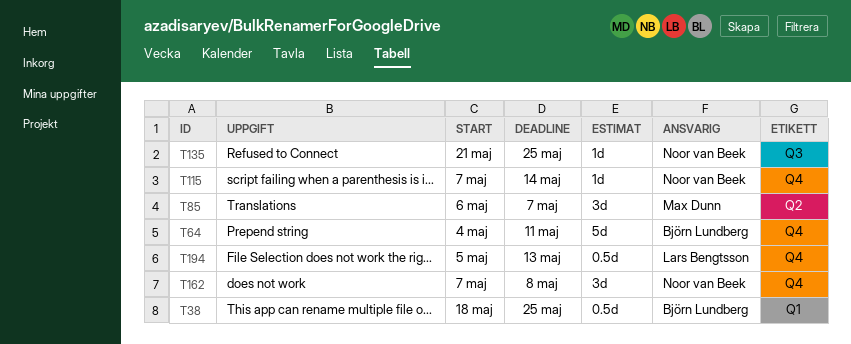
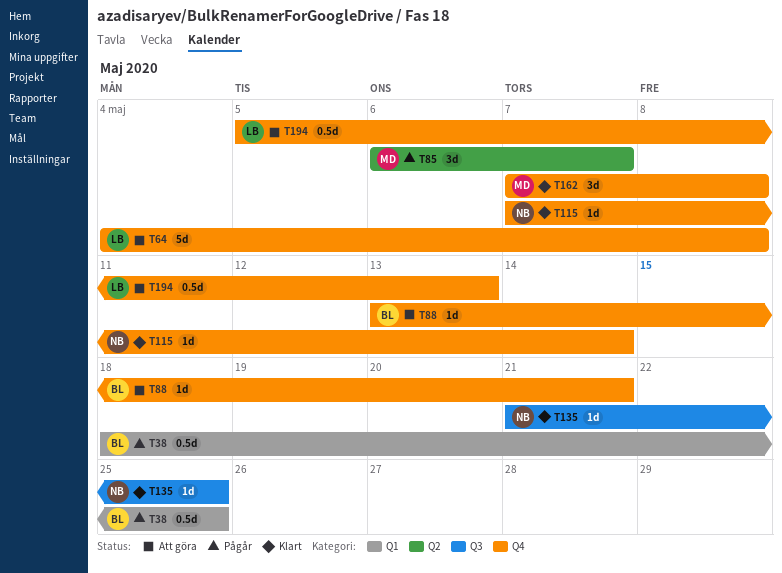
T64, owner: Björn Lundberg -> Lars Bengtsson
T64, due: May 11 -> May 8
T88: none -> present
T162, owner: Noor van Beek -> Max Dunn

